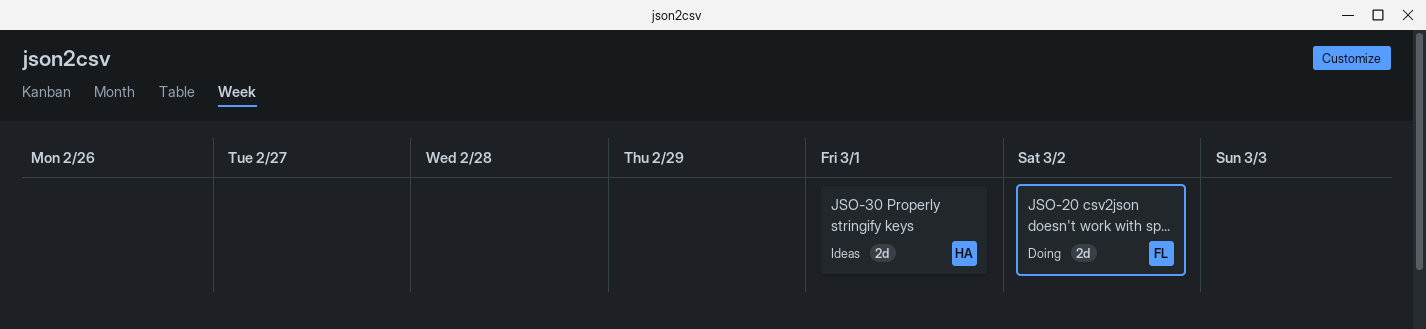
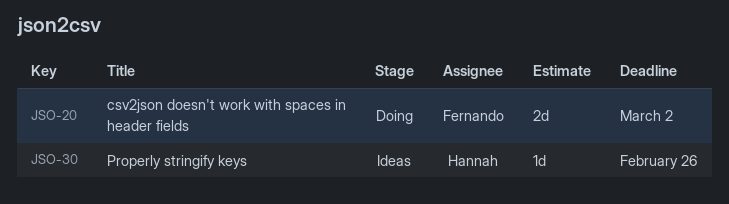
JSO-30, estimate: 2d -> 1d
JSO-30, due: Mar 1 -> Feb 26

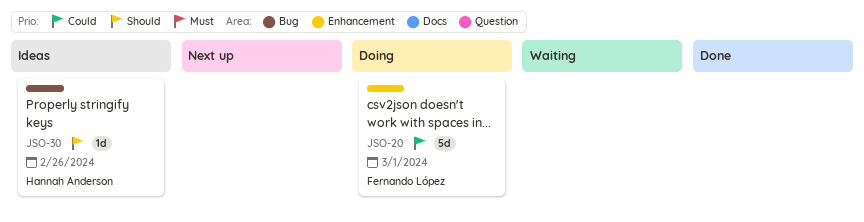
JSO-20, estimate: 2d -> 5d
JSO-20, due: Mar 2 -> Mar 1

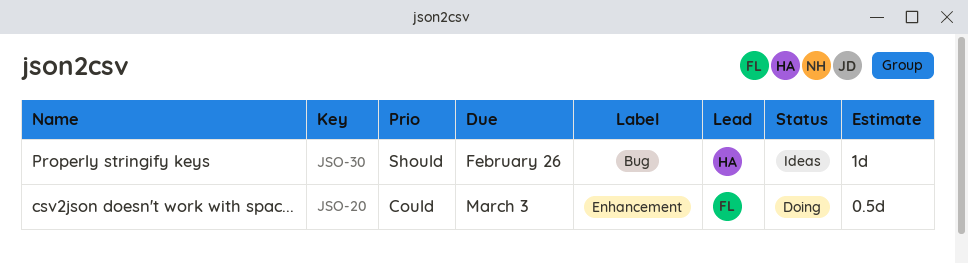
JSO-20, estimate: 5d -> 0.5d
JSO-20, due: Mar 1 -> Mar 3

